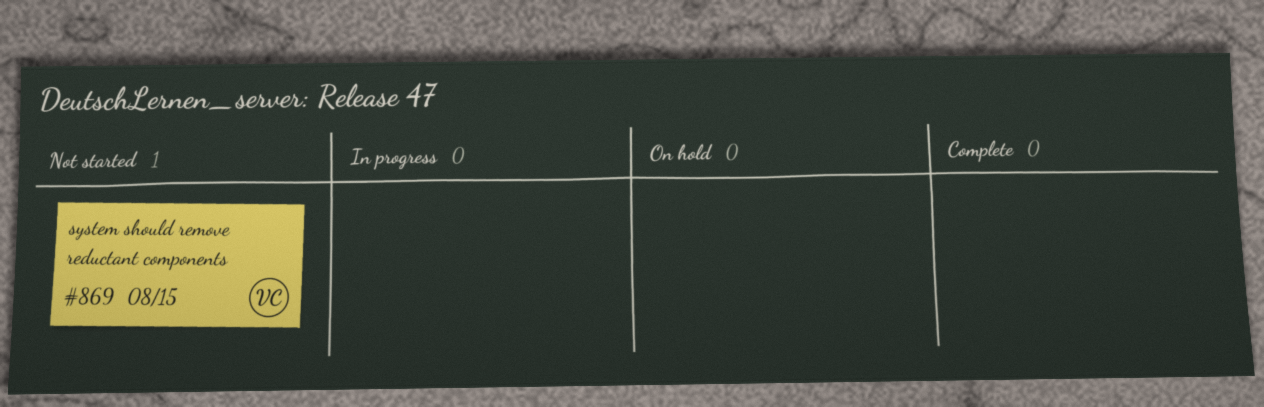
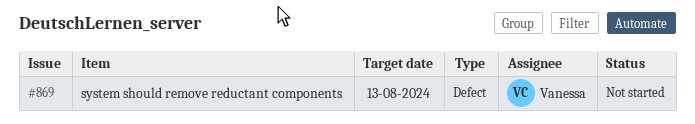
#869, due: Aug 15 -> Aug 13

